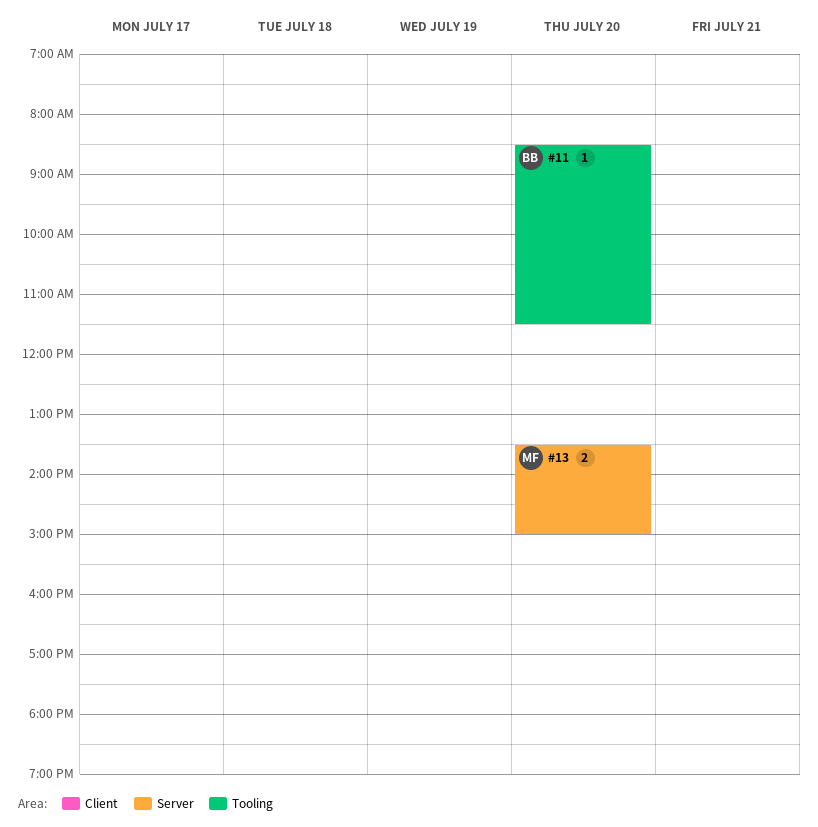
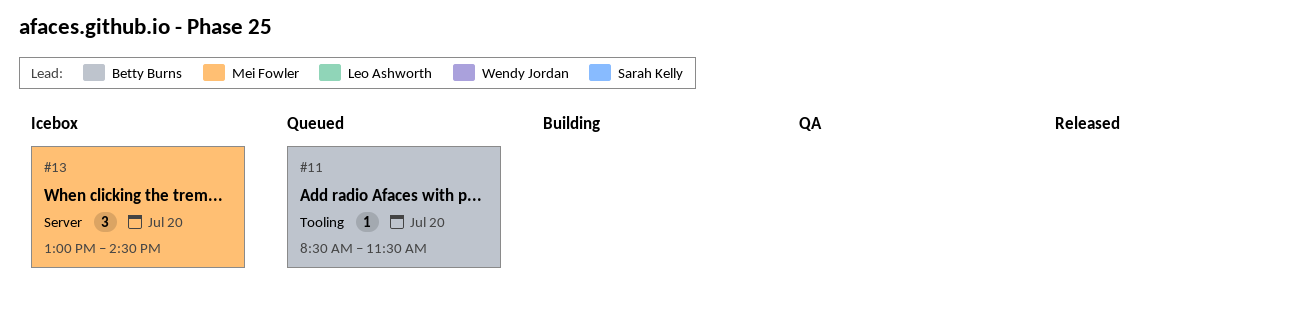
#13, estimate: 2 -> 3
#13, begins: 13:30 -> 13:00
#13, ends: 15:00 -> 14:30

